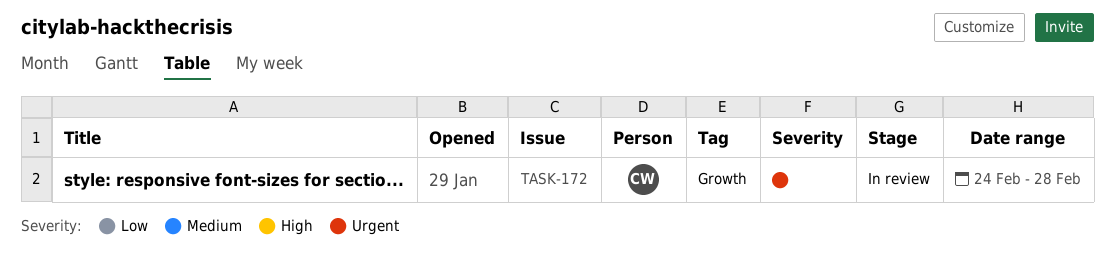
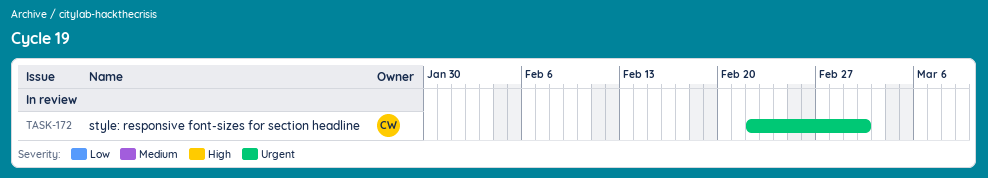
TASK-172, start: Feb 24 -> Feb 22
TASK-172, due: Feb 28 -> Mar 2

